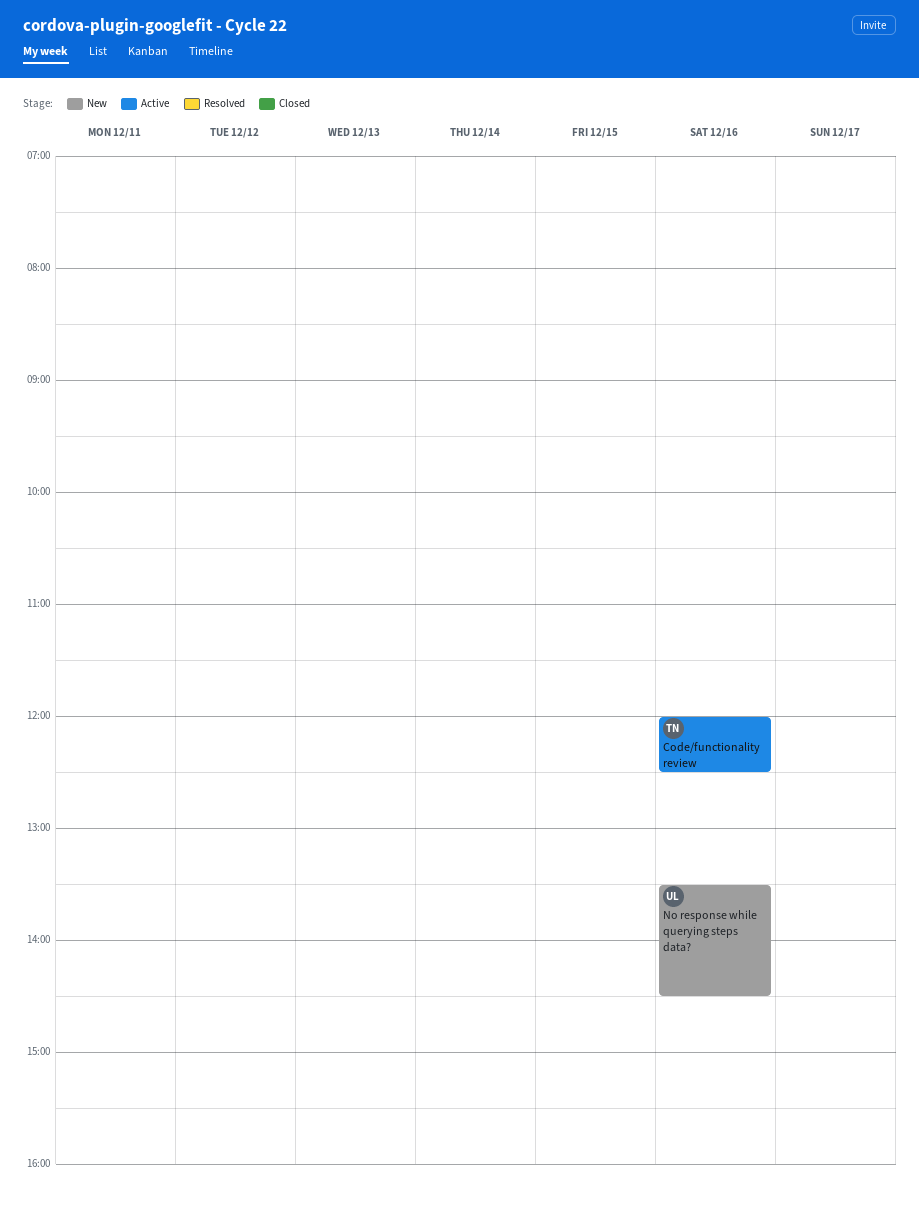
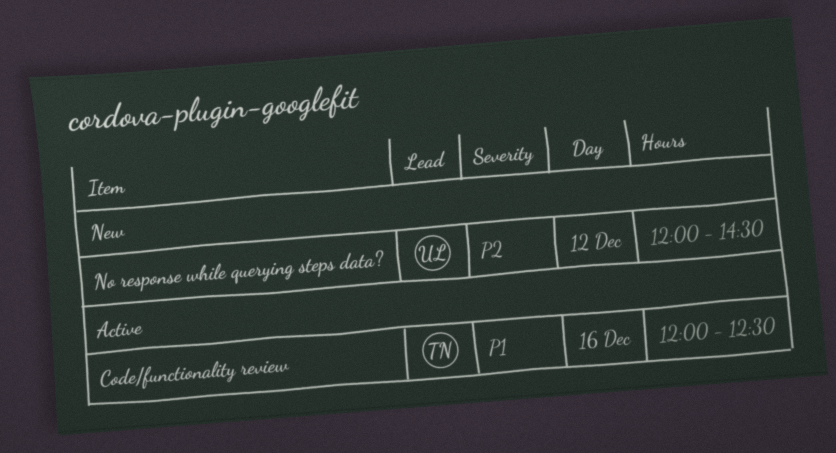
No response while querying steps data?, day: Dec 16 -> Dec 12
No response while querying steps data?, begins: 13:30 -> 12:00

